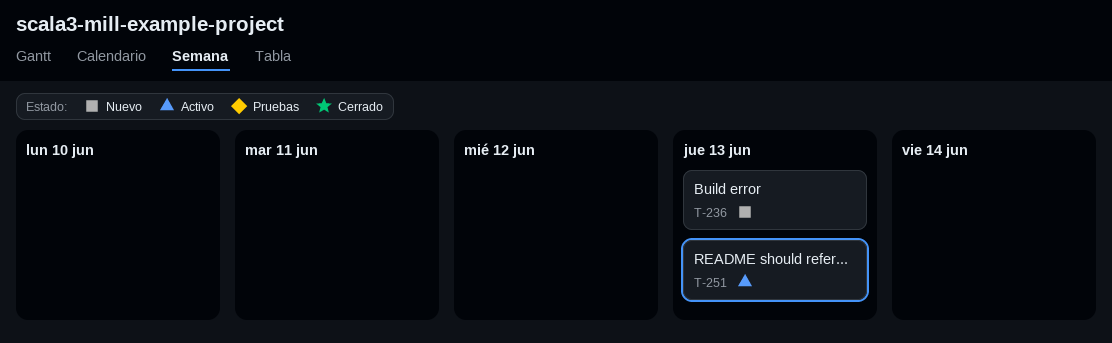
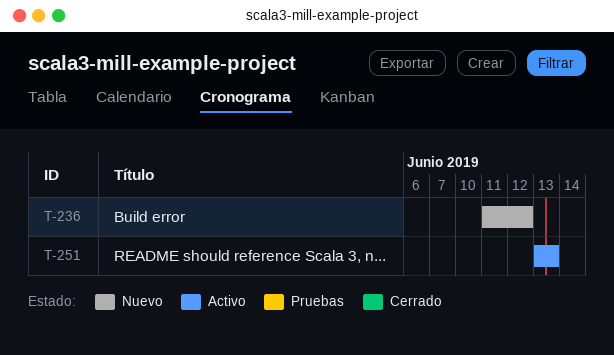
T-236, due: Jun 13 -> Jun 12

